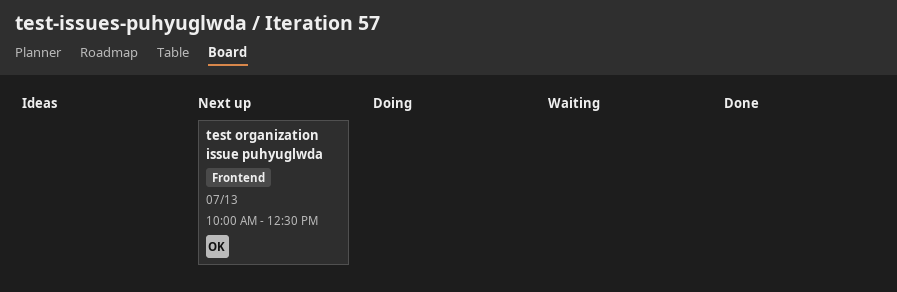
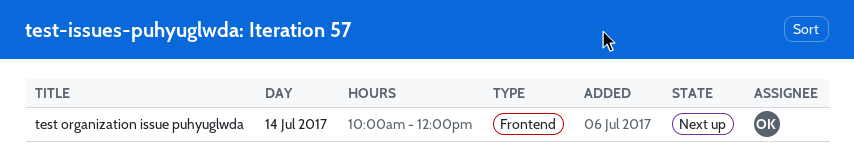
test organization issue puhyuglwda, day: Jul 13 -> Jul 14
test organization issue puhyuglwda, ends: 12:30 -> 12:00

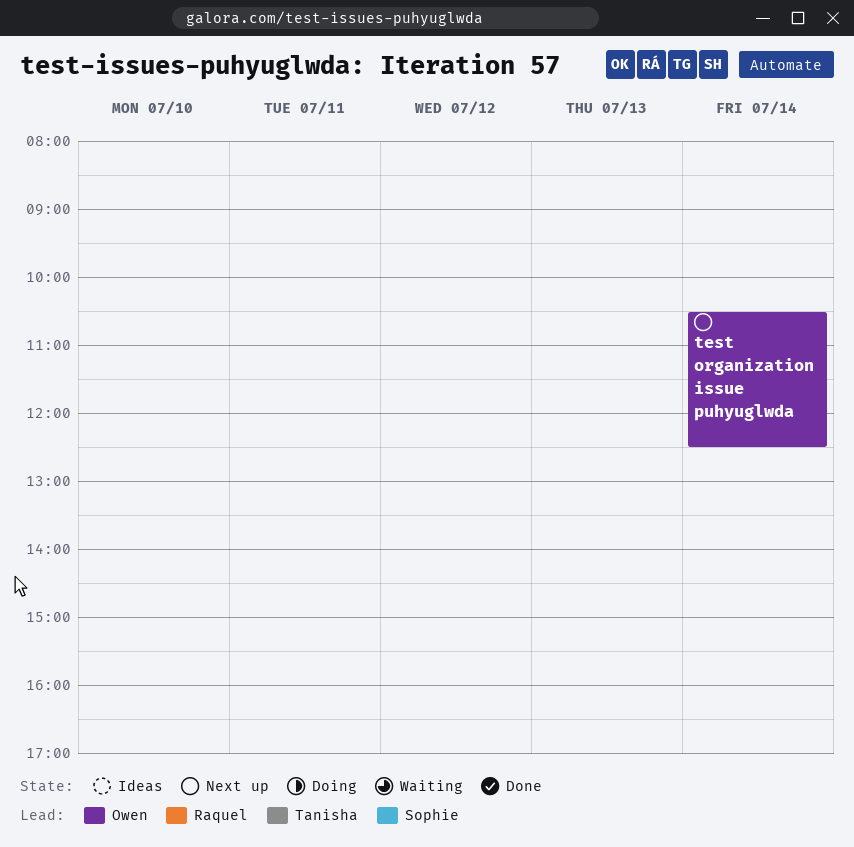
test organization issue puhyuglwda, begins: 10:00 -> 10:30
test organization issue puhyuglwda, ends: 12:00 -> 12:30

